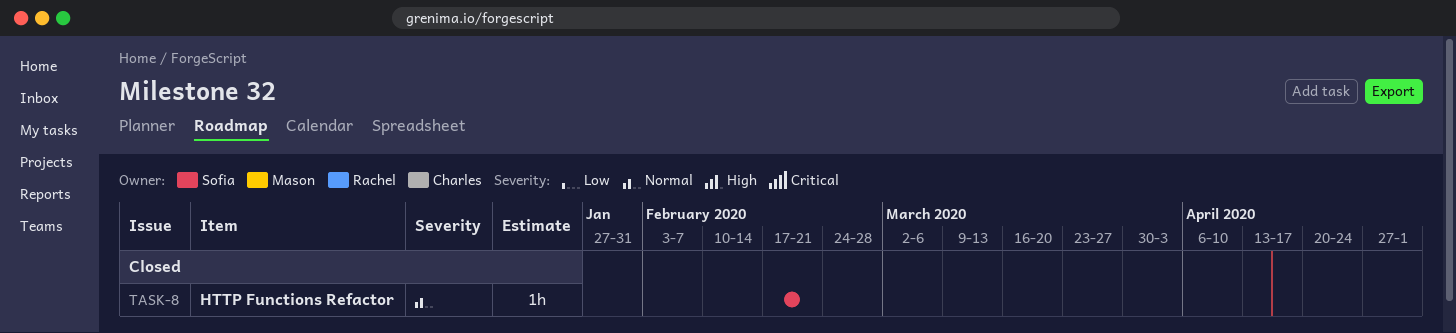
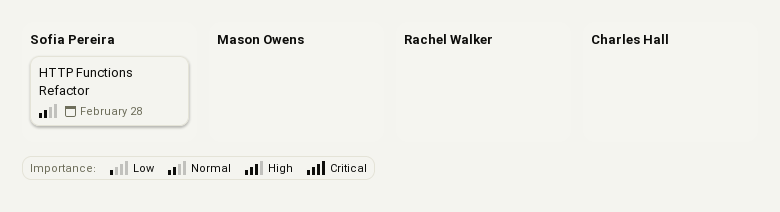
HTTP Functions Refactor, due: Feb 21 -> Feb 28

